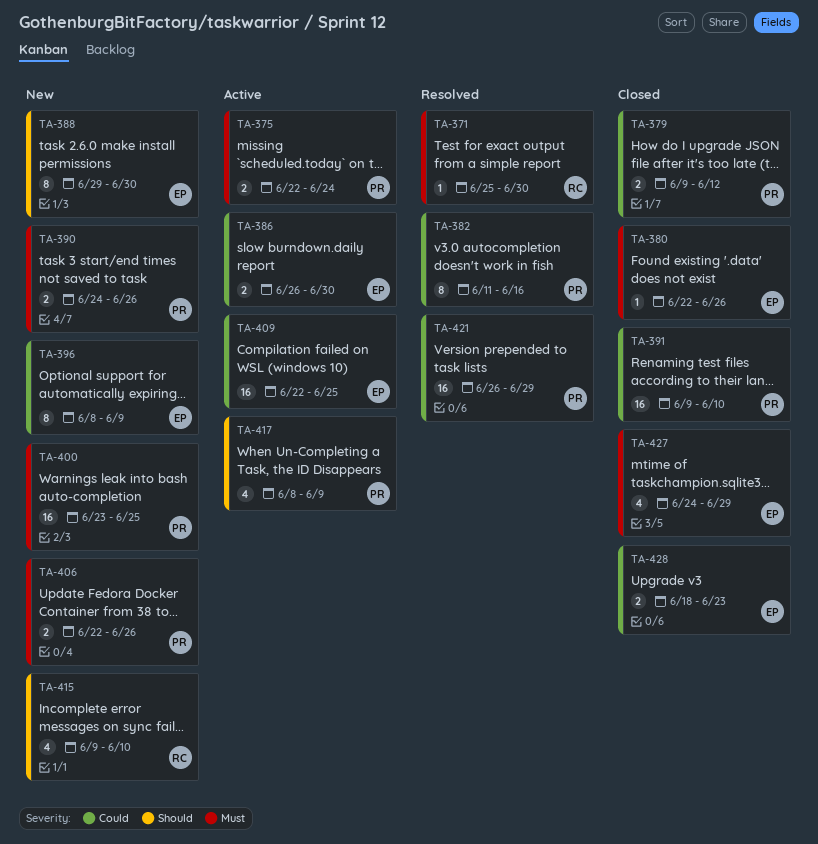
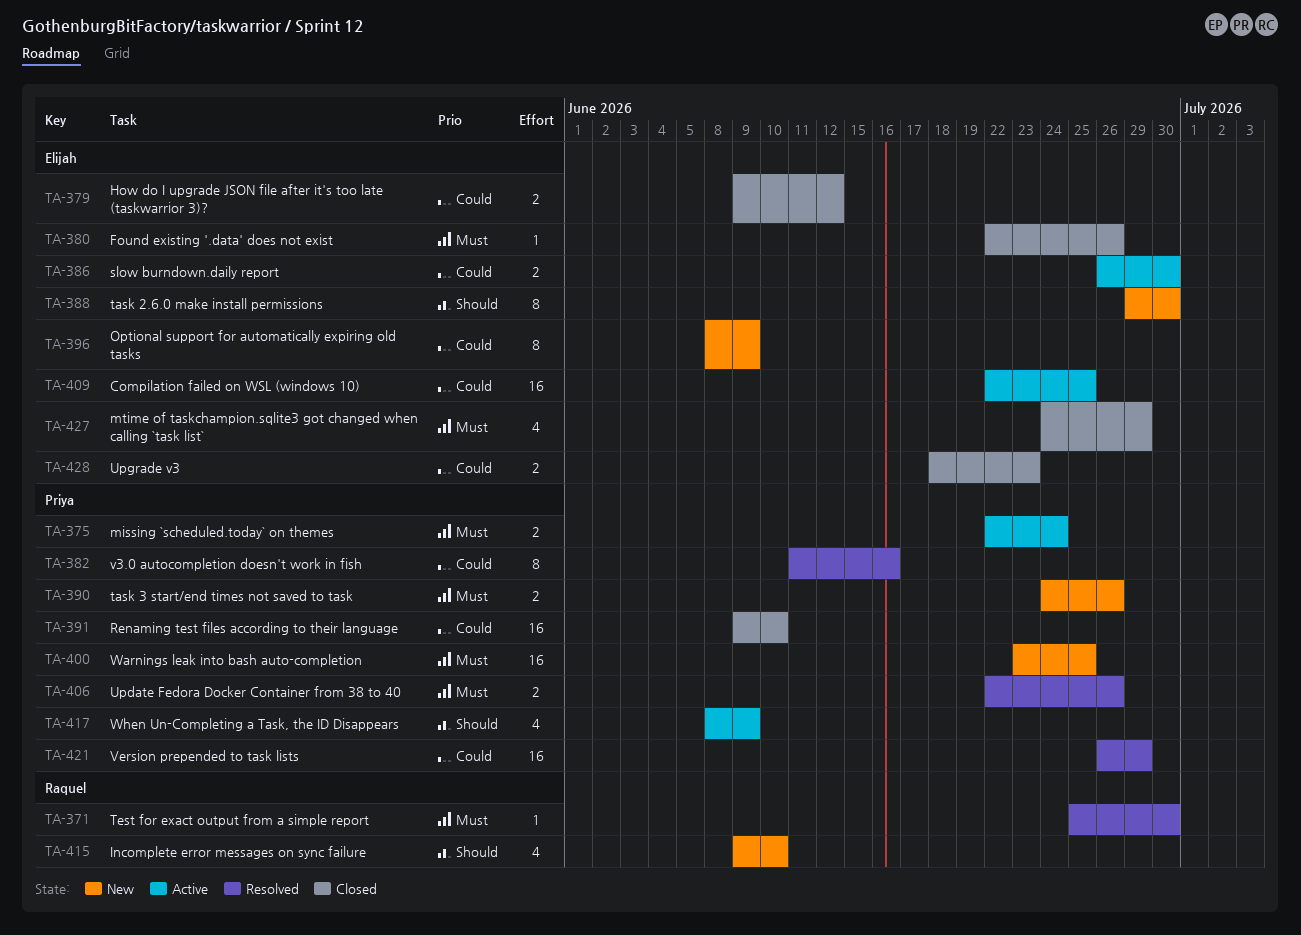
TA-379, owner: Priya -> Elijah
TA-406, status: New -> Resolved

